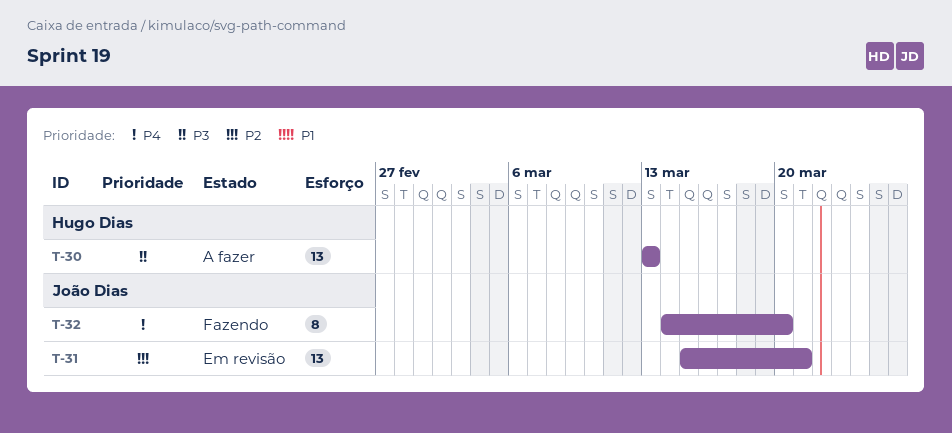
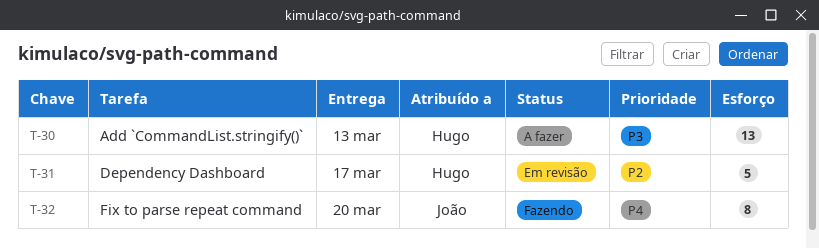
T-31, owner: João Dias -> Hugo Dias
T-31, estimate: 13 -> 5
T-31, due: Mar 21 -> Mar 17

